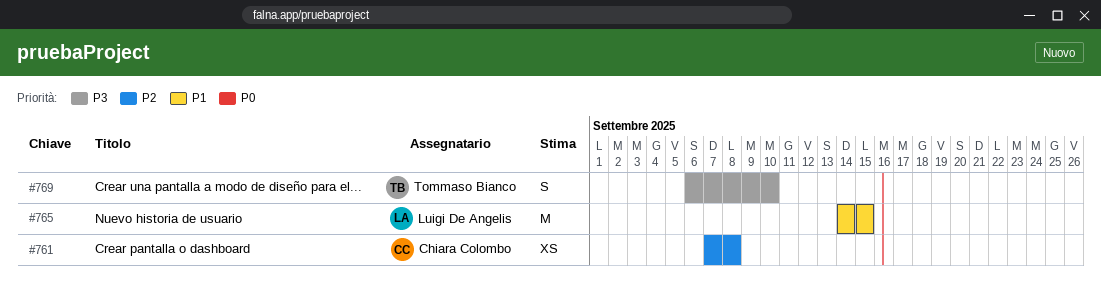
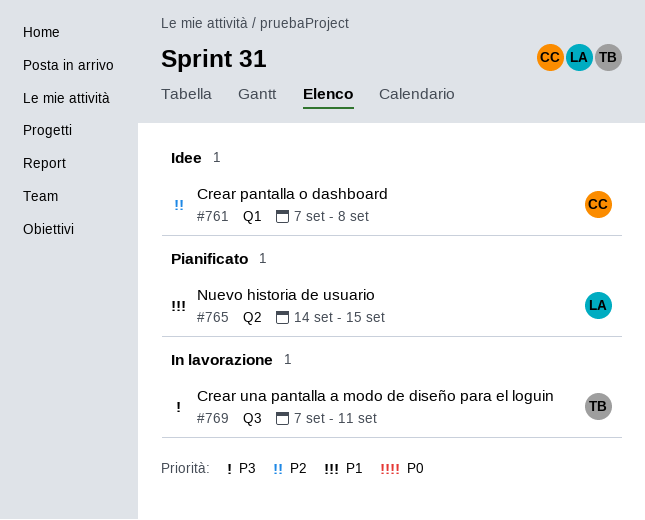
#769, start: Sep 6 -> Sep 7
#769, due: Sep 10 -> Sep 11

